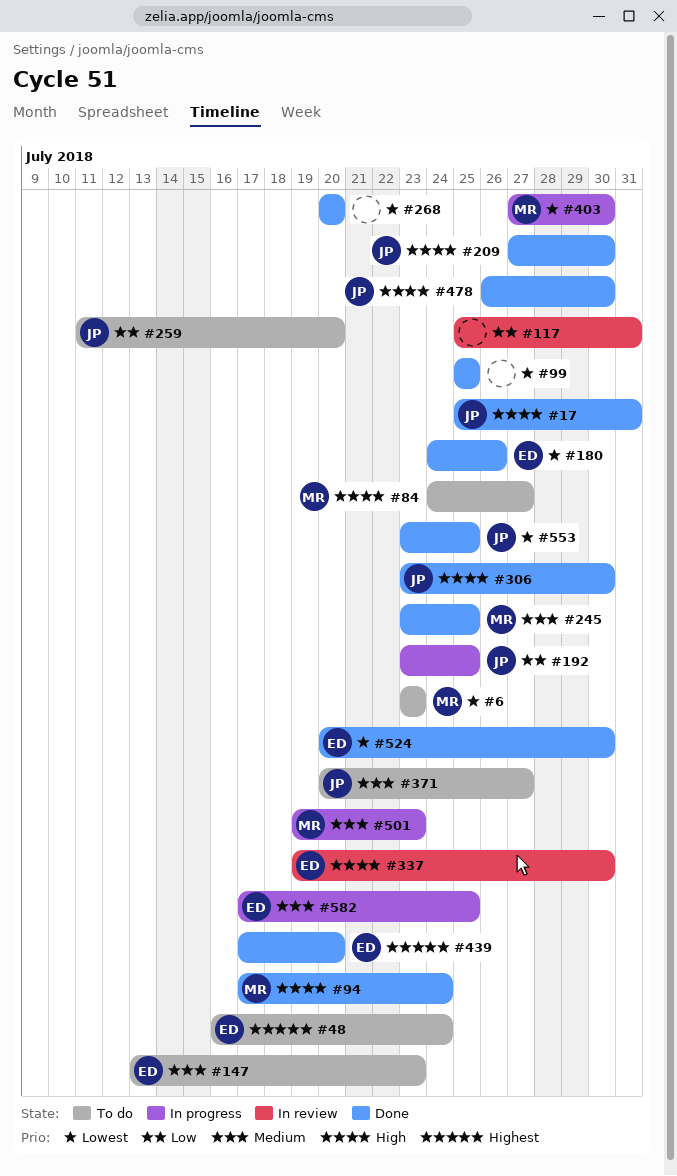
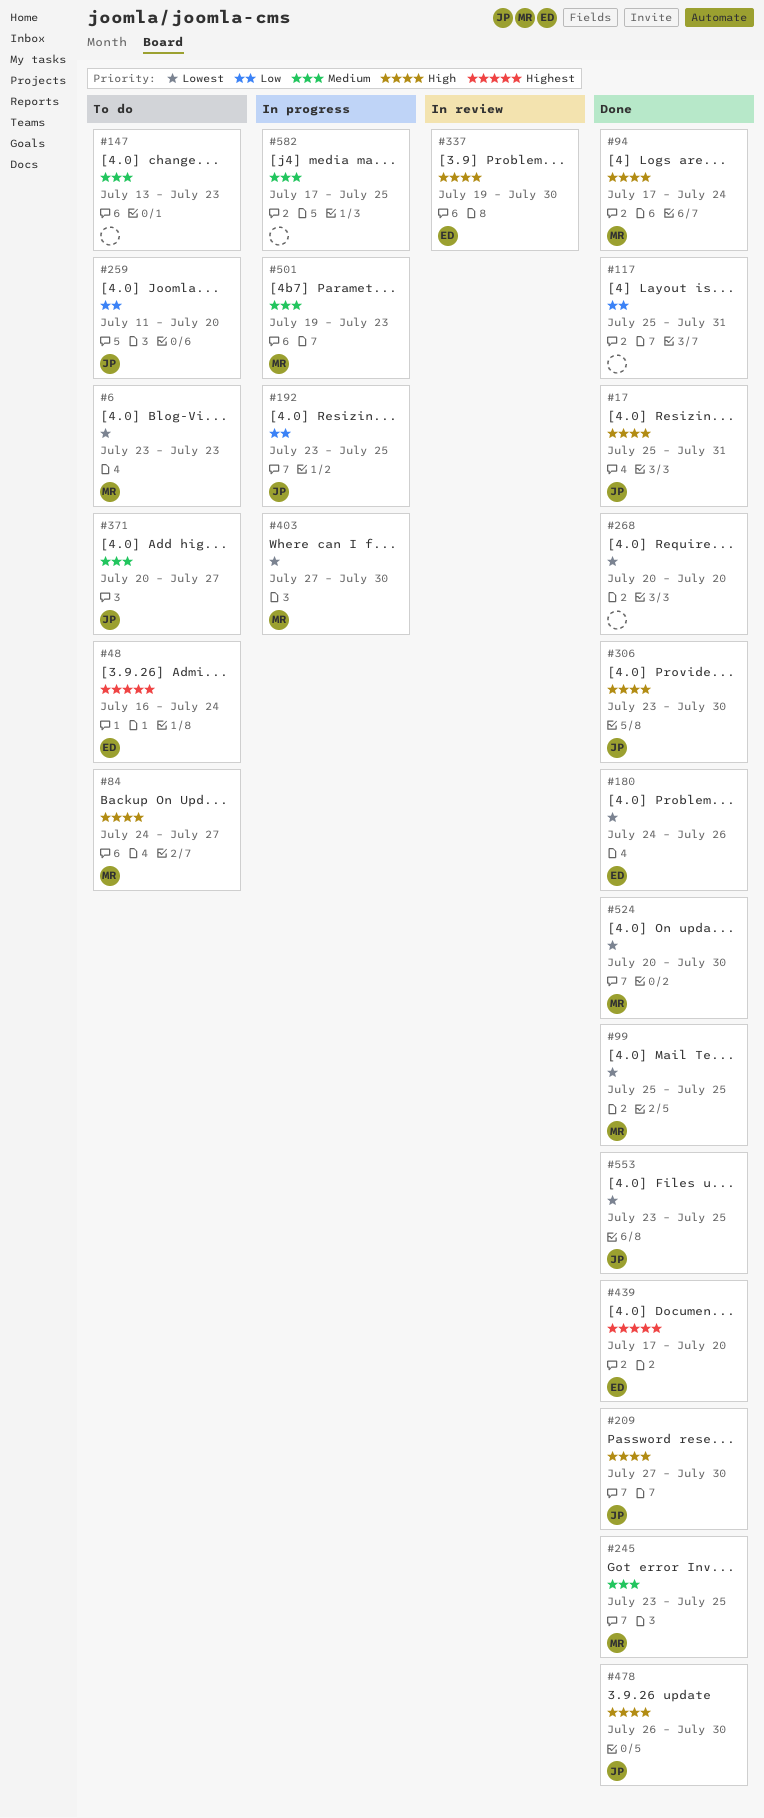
#99, owner: none -> MR
#117, status: In review -> Done
#147, owner: ED -> none
#524, owner: ED -> MR
#582, owner: ED -> none

